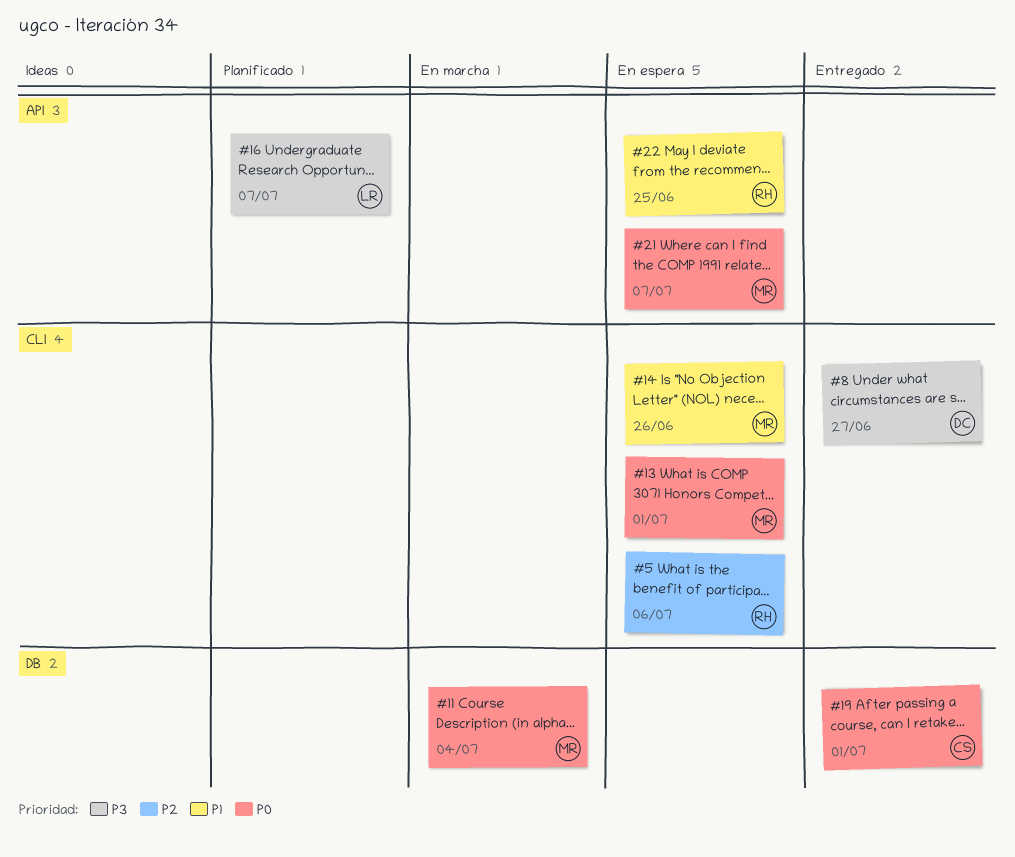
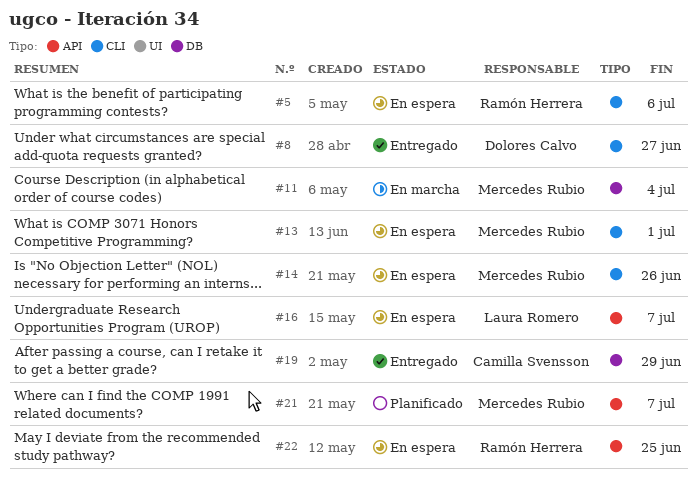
#16, status: Planificado -> En espera
#19, due: Jul 1 -> Jun 29
#21, status: En espera -> Planificado

